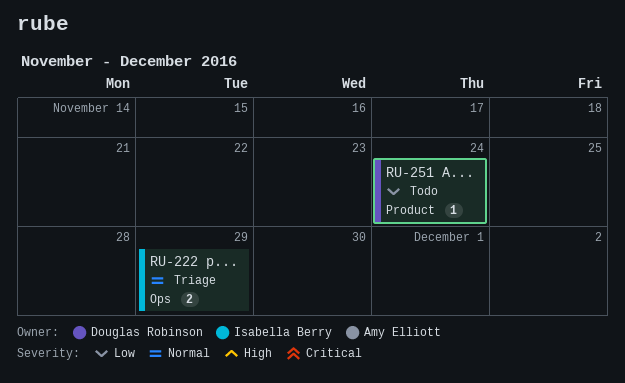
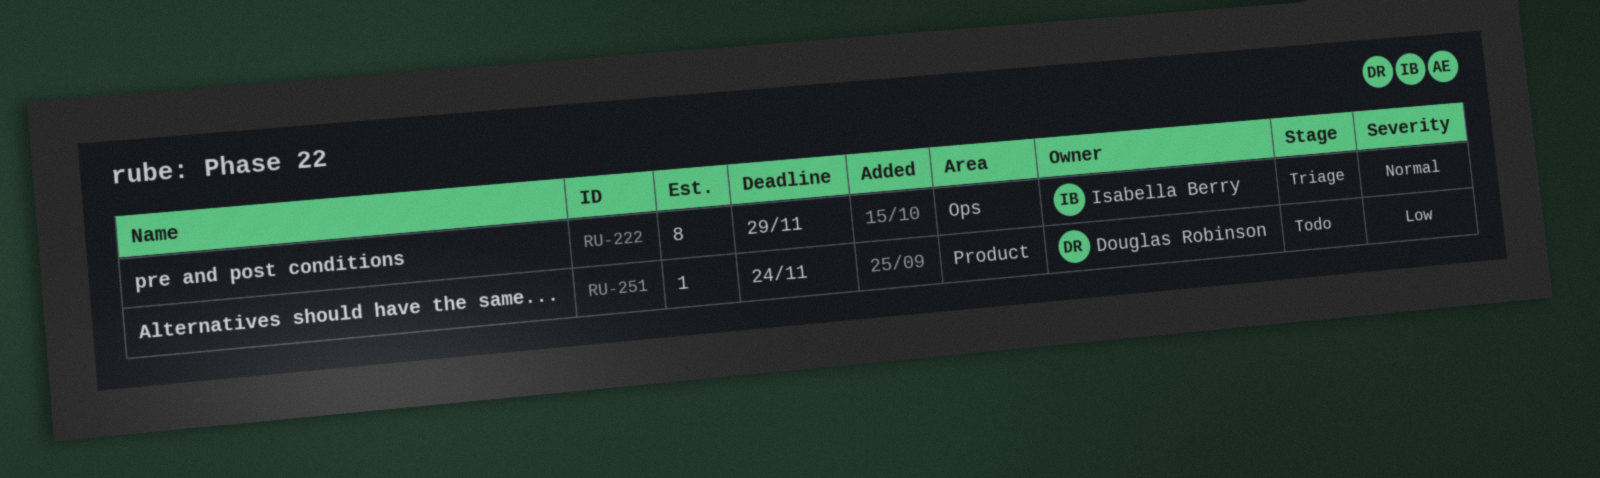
RU-222, estimate: 2 -> 8

